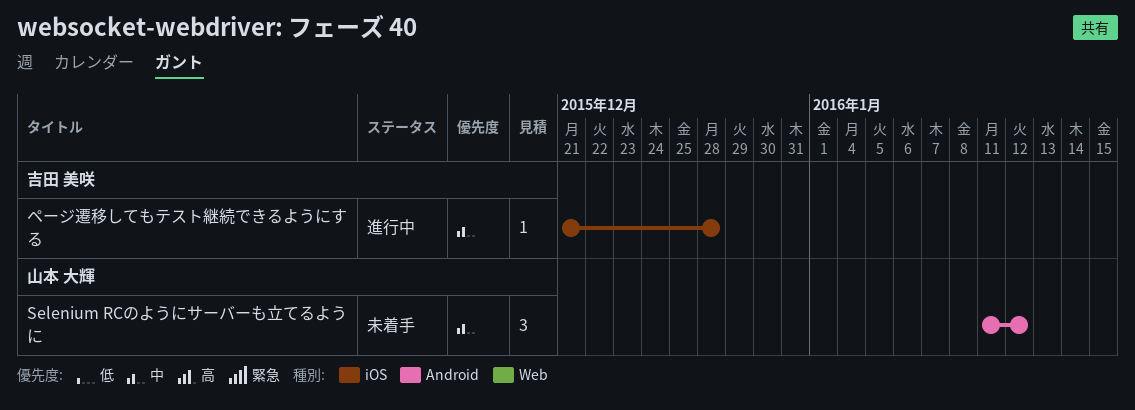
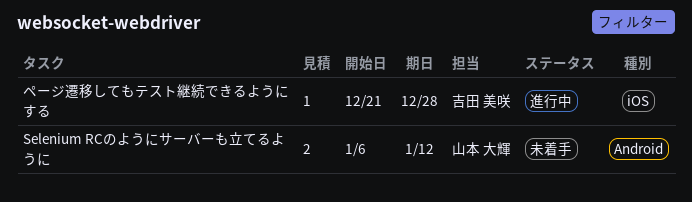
Selenium RCのようにサーバーも立てるように, estimate: 3 -> 2
Selenium RCのようにサーバーも立てるように, start: Jan 11 -> Jan 6

